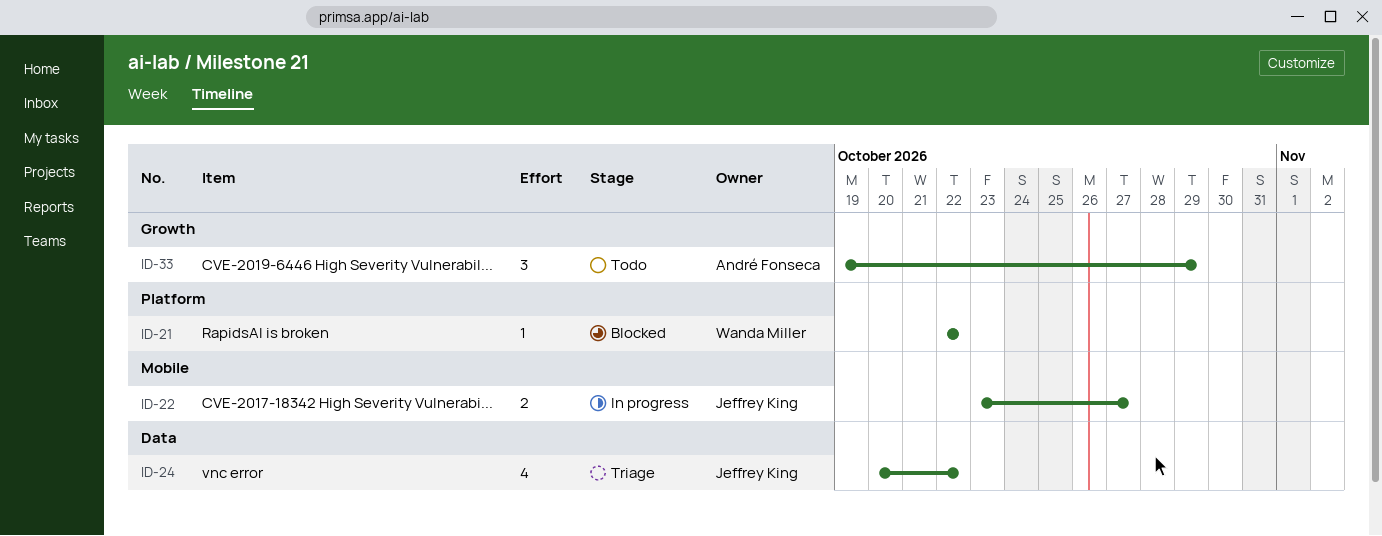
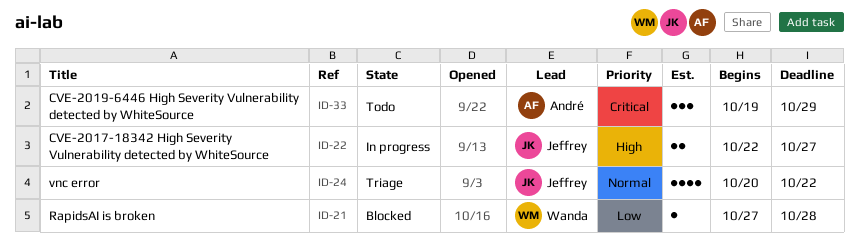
ID-21, start: Oct 22 -> Oct 27
ID-21, due: Oct 22 -> Oct 28
ID-22, start: Oct 23 -> Oct 22

